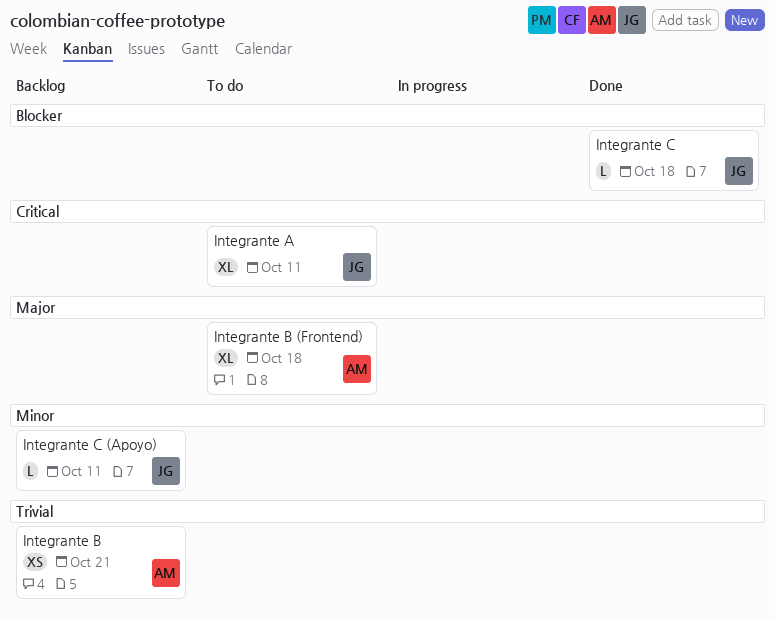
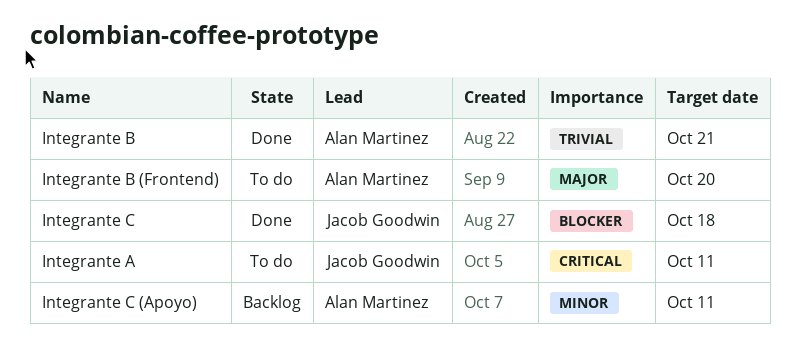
Integrante B, status: Backlog -> Done
Integrante B (Frontend), due: Oct 18 -> Oct 20
Integrante C (Apoyo), owner: Jacob Goodwin -> Alan Martinez

